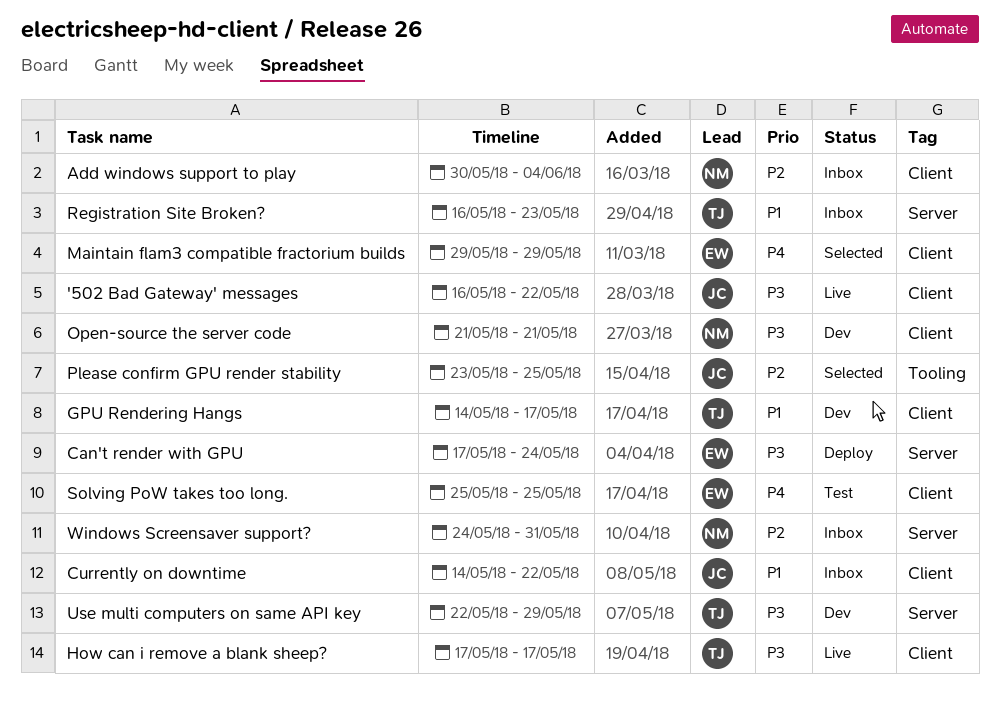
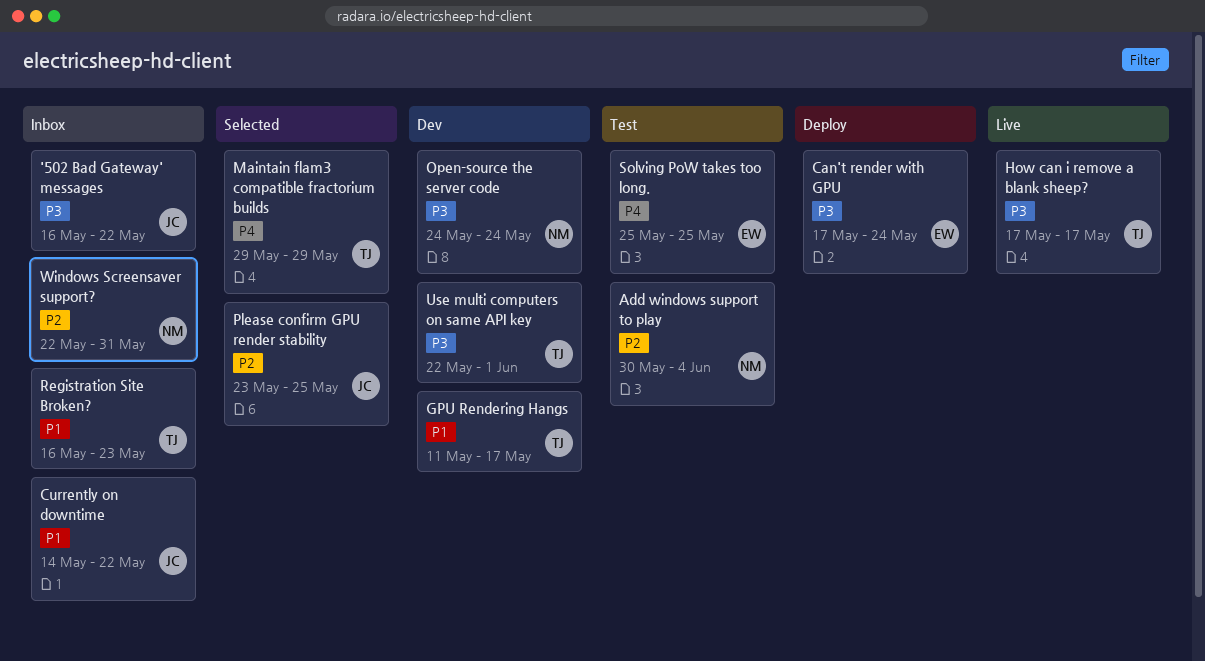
'502 Bad Gateway' messages, status: Live -> Inbox
Add windows support to play, status: Inbox -> Test
GPU Rendering Hangs, start: May 14 -> May 11
Maintain flam3 compatible fractorium builds, owner: EW -> TJ
Open-source the server code, start: May 21 -> May 24
Open-source the server code, due: May 21 -> May 24
Use multi computers on same API key, due: May 29 -> Jun 1
Windows Screensaver support?, start: May 24 -> May 22

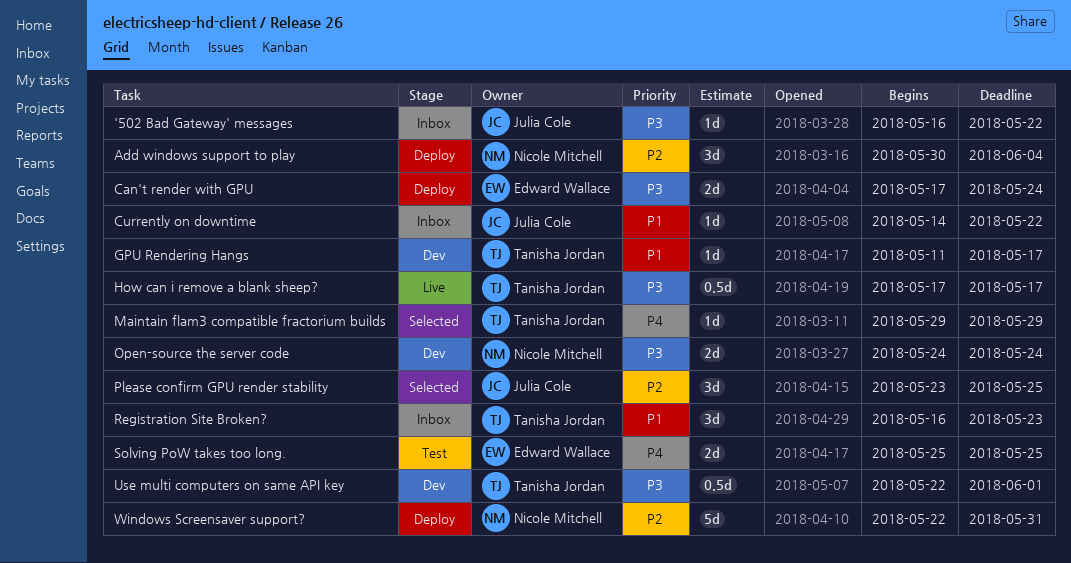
Add windows support to play, status: Test -> Deploy
Windows Screensaver support?, status: Inbox -> Deploy

